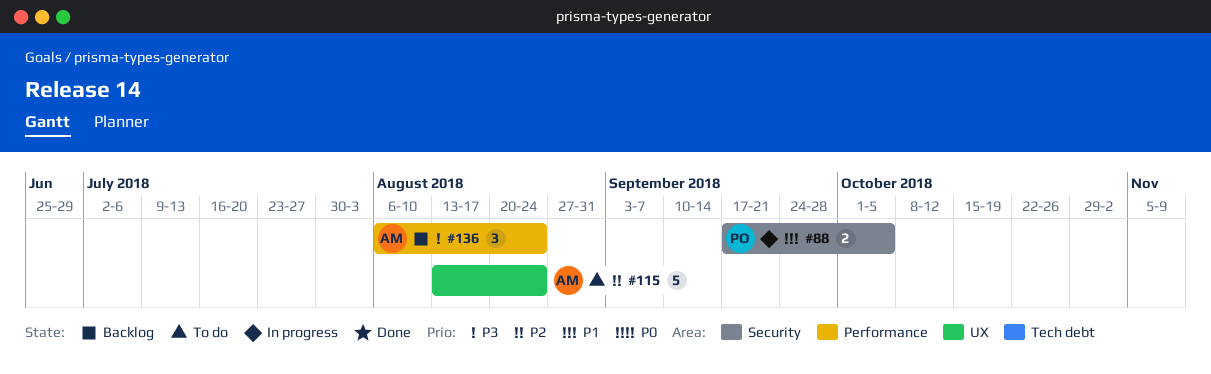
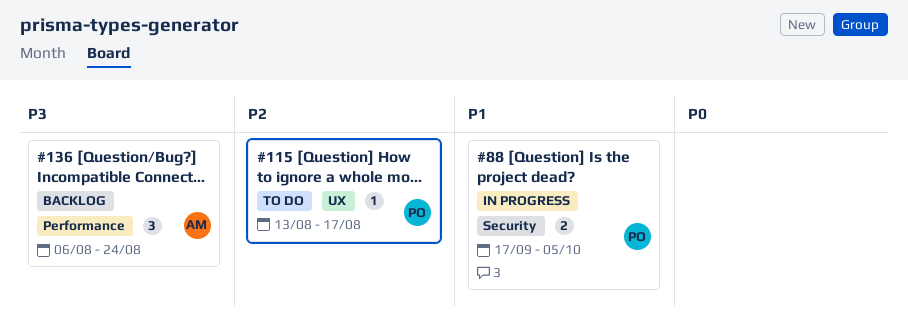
#115, owner: AM -> PO
#115, estimate: 5 -> 1
#115, due: Aug 24 -> Aug 17

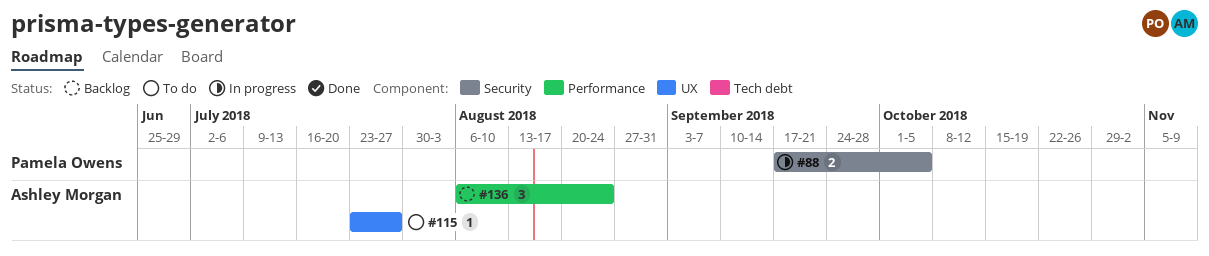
#115, owner: Pamela Owens -> Ashley Morgan
#115, start: Aug 13 -> Jul 23
#115, due: Aug 17 -> Jul 27

